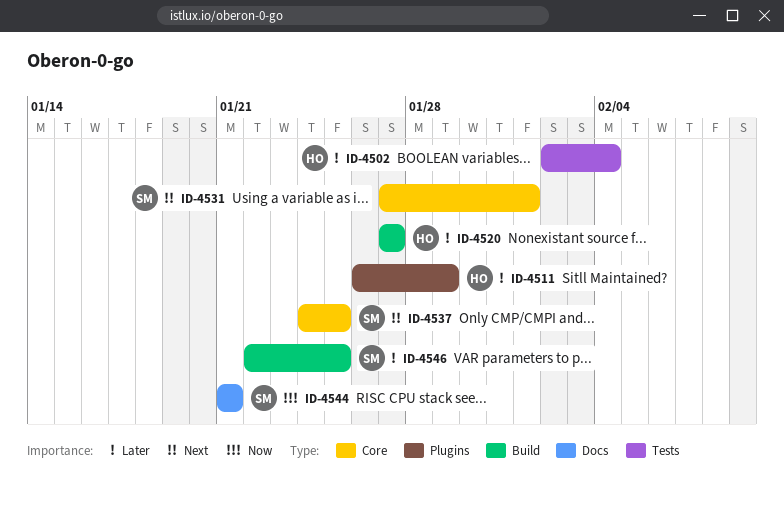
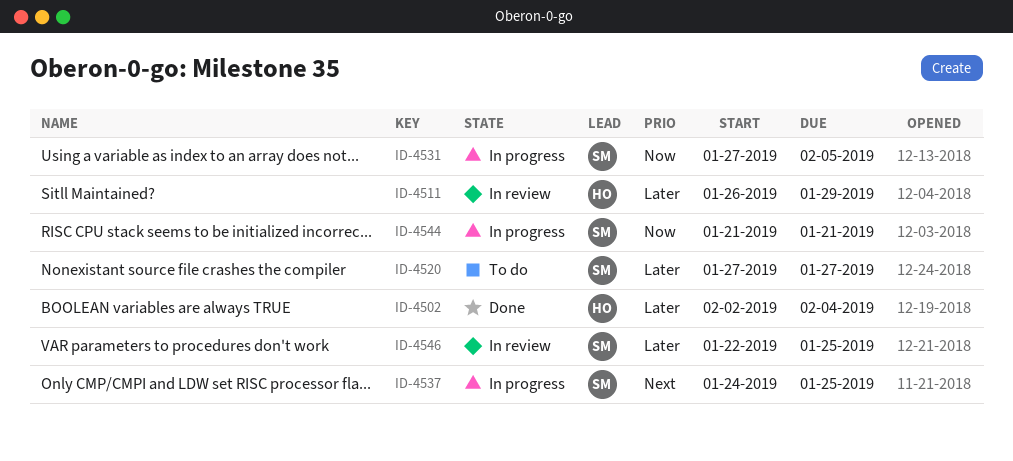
ID-4520, owner: HO -> SM
ID-4531, priority: Next -> Now
ID-4531, due: Feb 1 -> Feb 5

